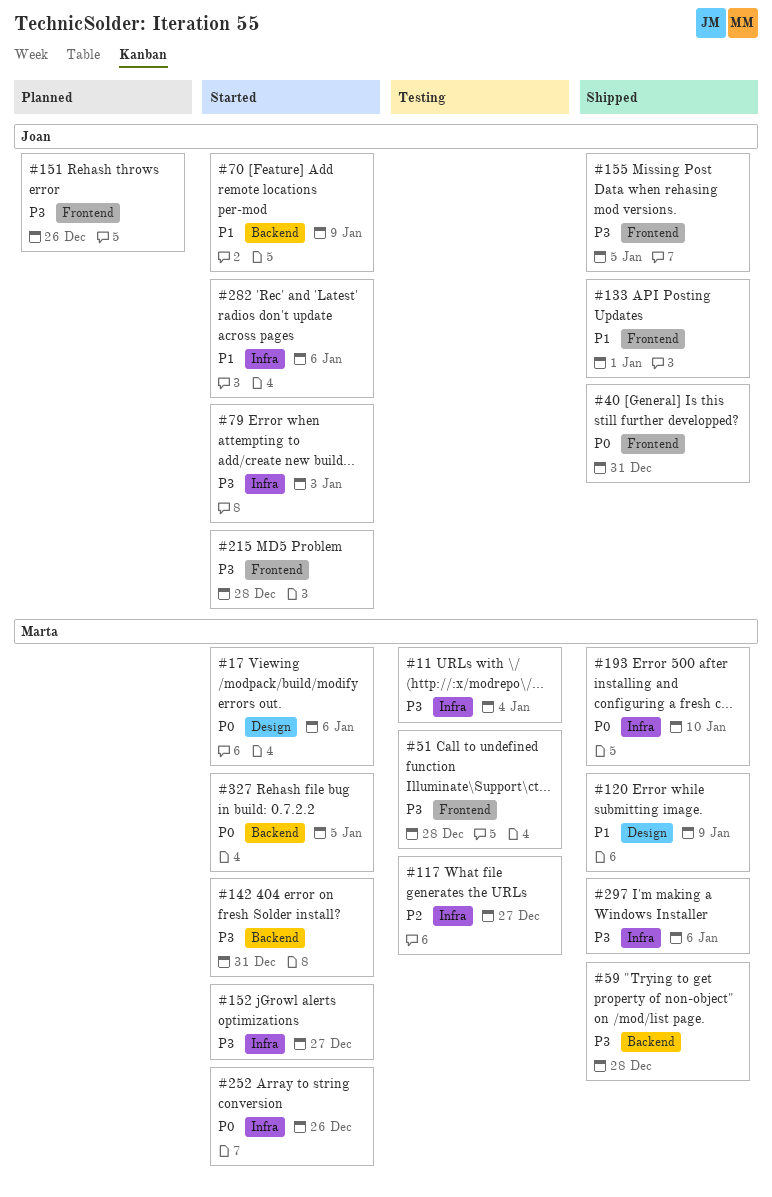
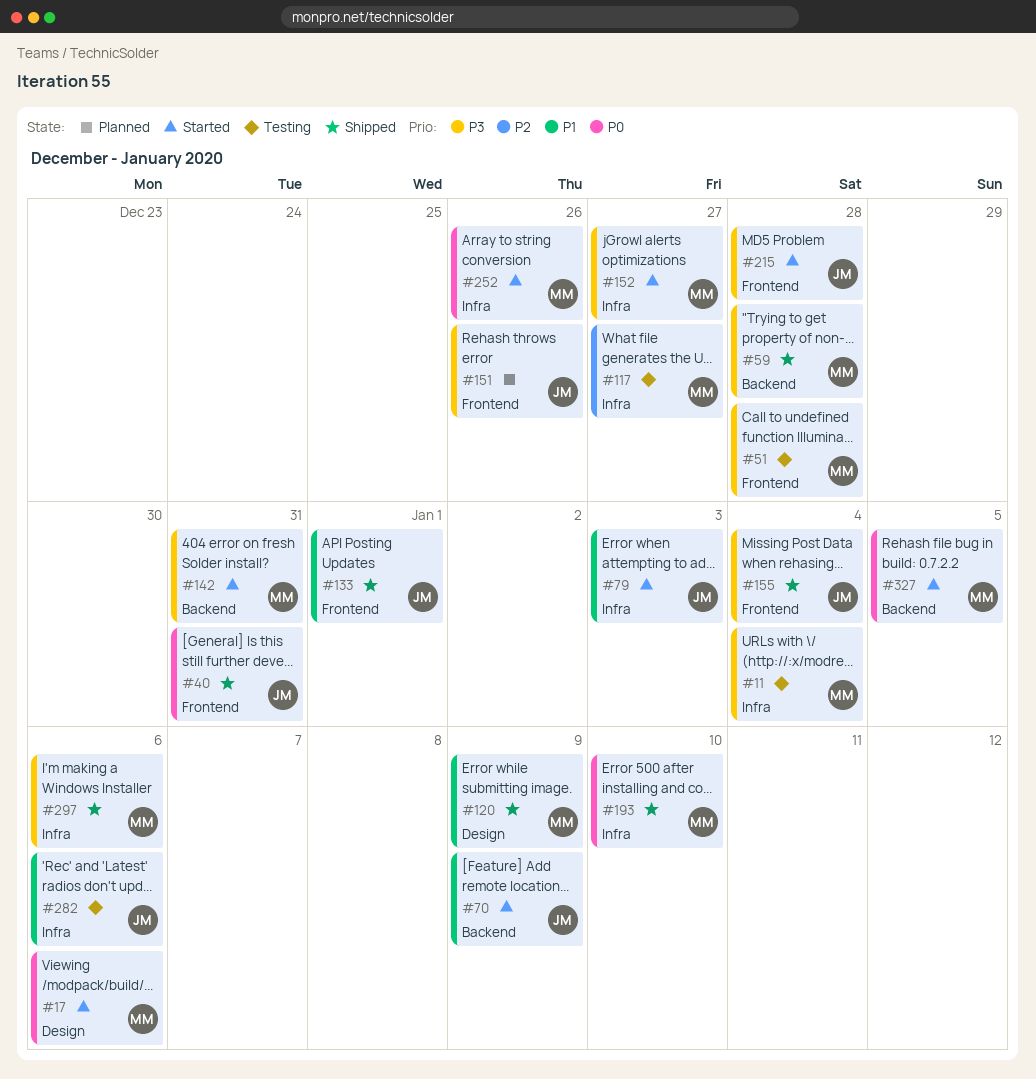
#79, priority: P3 -> P1
#155, due: Jan 5 -> Jan 4
#282, status: Started -> Testing

